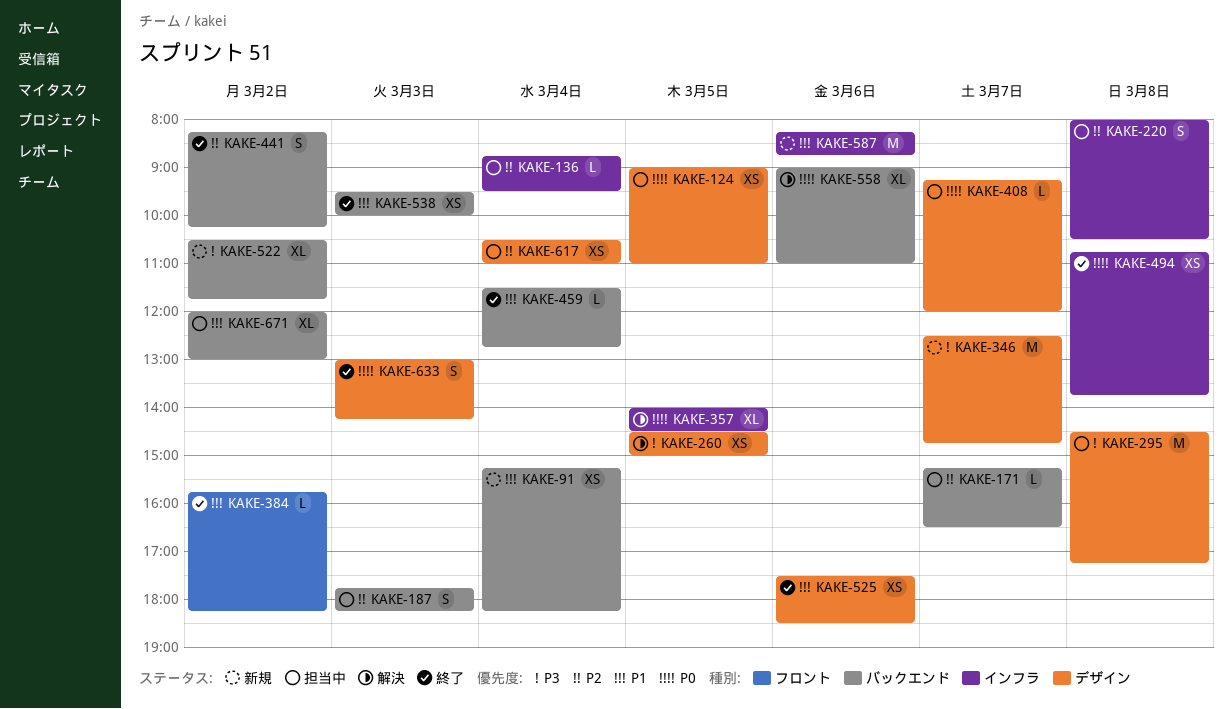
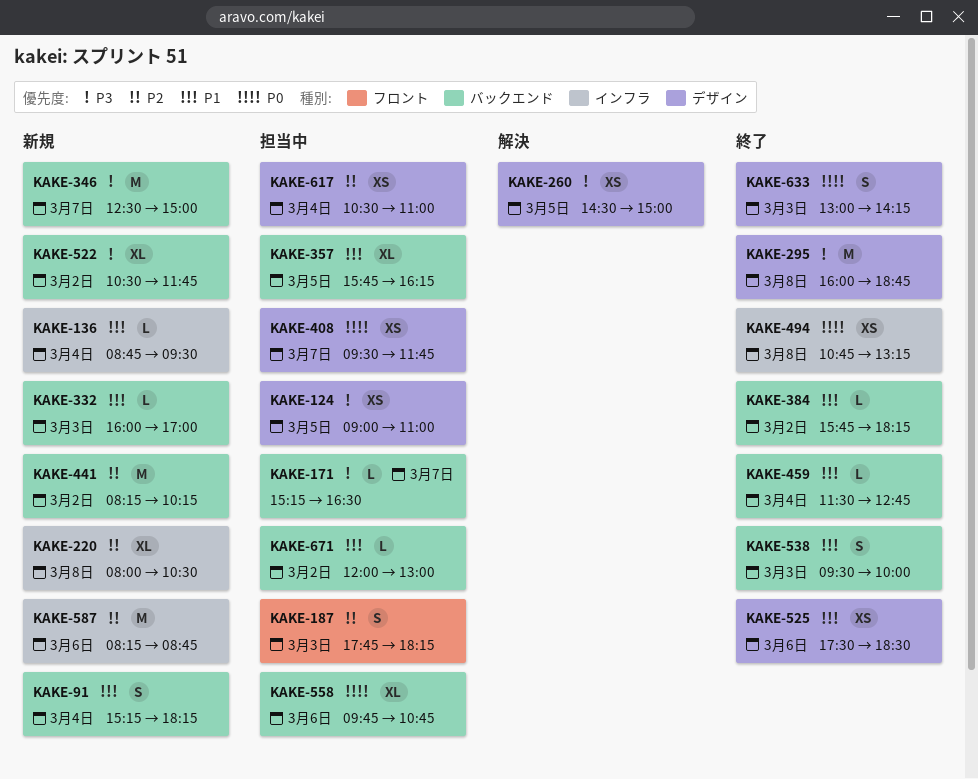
KAKE-91, estimate: XS -> S
KAKE-124, priority: P0 -> P3
KAKE-136, status: 担当中 -> 新規
KAKE-136, priority: P2 -> P1
KAKE-171, priority: P2 -> P3
KAKE-187, label: バックエンド -> フロント
KAKE-220, status: 担当中 -> 新規
KAKE-220, estimate: S -> XL
KAKE-295, status: 担当中 -> 終了
KAKE-295, begins: 14:30 -> 16:00
KAKE-295, ends: 17:15 -> 18:45
KAKE-332: none -> present
KAKE-346, label: デザイン -> バックエンド
KAKE-346, ends: 14:45 -> 15:00
KAKE-357, status: 解決 -> 担当中
KAKE-357, priority: P0 -> P1
KAKE-357, label: インフラ -> バックエンド
KAKE-357, begins: 14:00 -> 15:45
KAKE-357, ends: 14:30 -> 16:15
KAKE-384, label: フロント -> バックエンド
KAKE-408, estimate: L -> XS
KAKE-408, begins: 09:15 -> 09:30
KAKE-408, ends: 12:00 -> 11:45
KAKE-441, status: 終了 -> 新規
KAKE-441, estimate: S -> M
KAKE-494, ends: 13:45 -> 13:15
KAKE-538, estimate: XS -> S
KAKE-558, status: 解決 -> 担当中
KAKE-558, begins: 09:00 -> 09:45
KAKE-558, ends: 11:00 -> 10:45
KAKE-587, priority: P1 -> P2
KAKE-671, estimate: XL -> L

